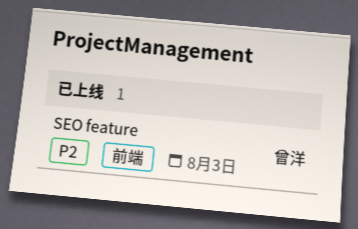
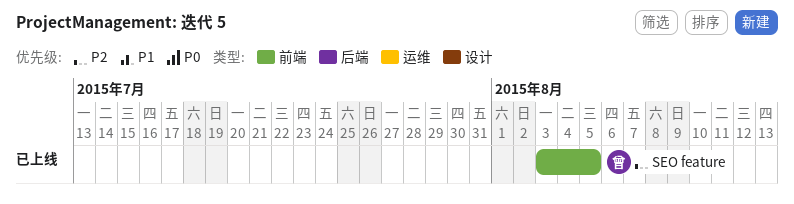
SEO feature, due: Aug 3 -> Aug 5

